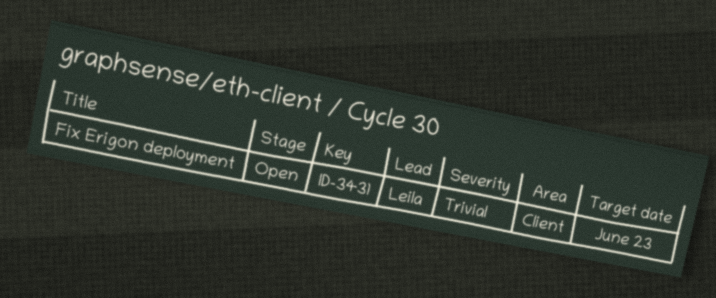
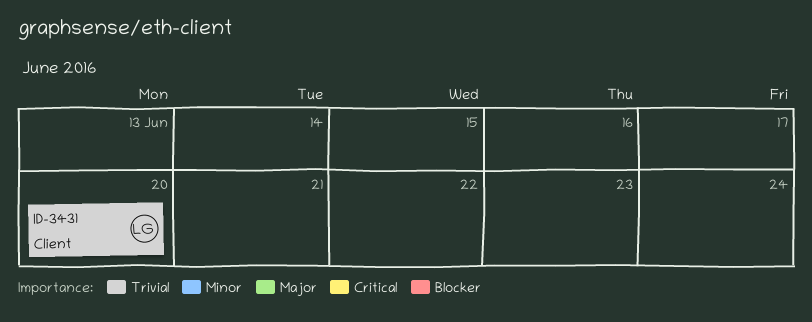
ID-3431, due: Jun 23 -> Jun 20

